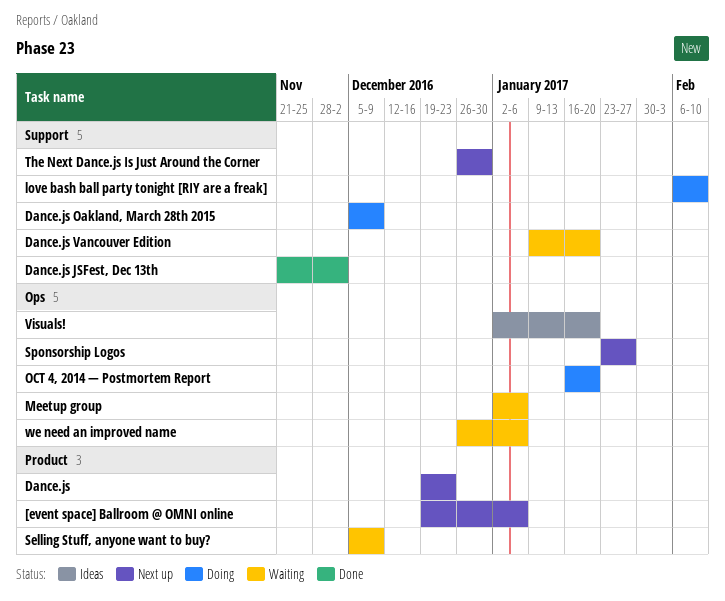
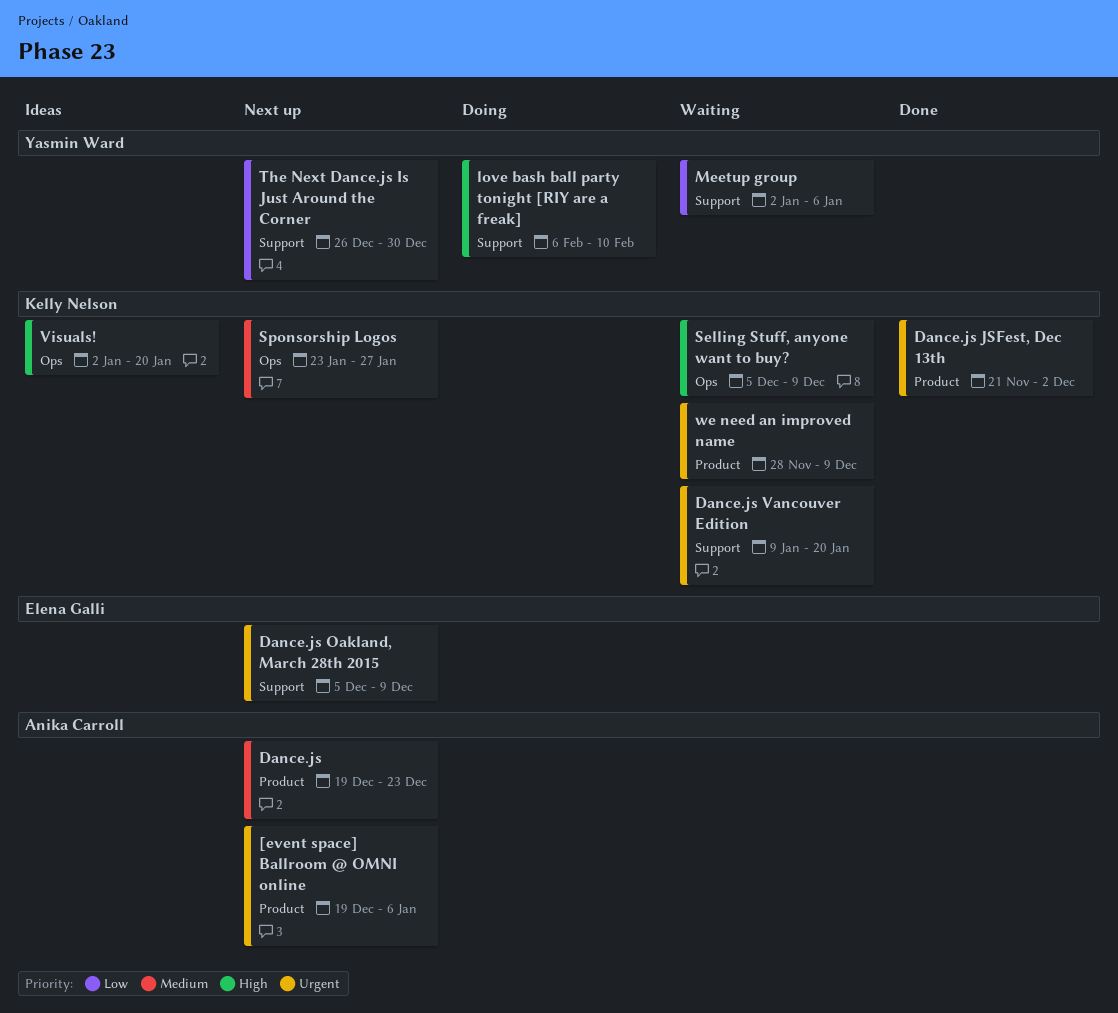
Dance.js JSFest, Dec 13th, label: Support -> Product
Dance.js Oakland, March 28th 2015, status: Doing -> Next up
Meetup group, label: Ops -> Support
OCT 4, 2014 — Postmortem Report: present -> none
Selling Stuff, anyone want to buy?, label: Product -> Ops
we need an improved name, label: Ops -> Product
we need an improved name, start: Dec 26 -> Nov 28
we need an improved name, due: Jan 6 -> Dec 9

